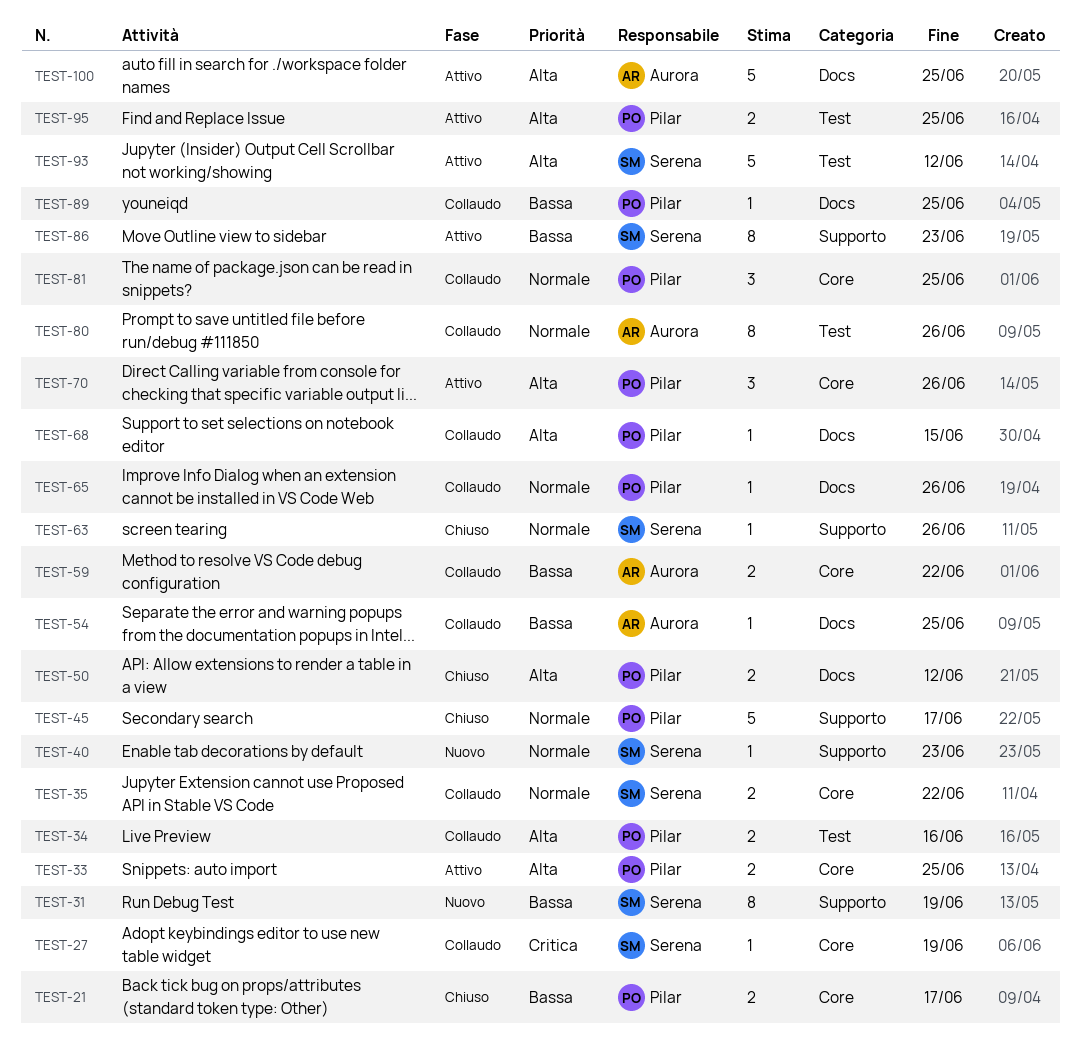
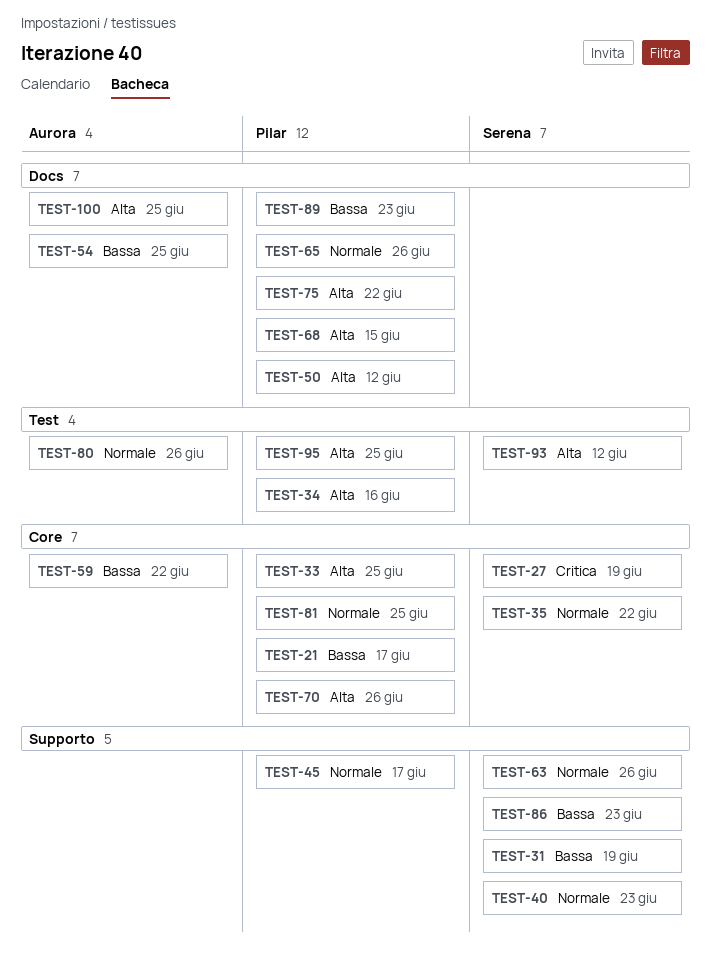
TEST-75: none -> present
TEST-89, due: Jun 25 -> Jun 23

